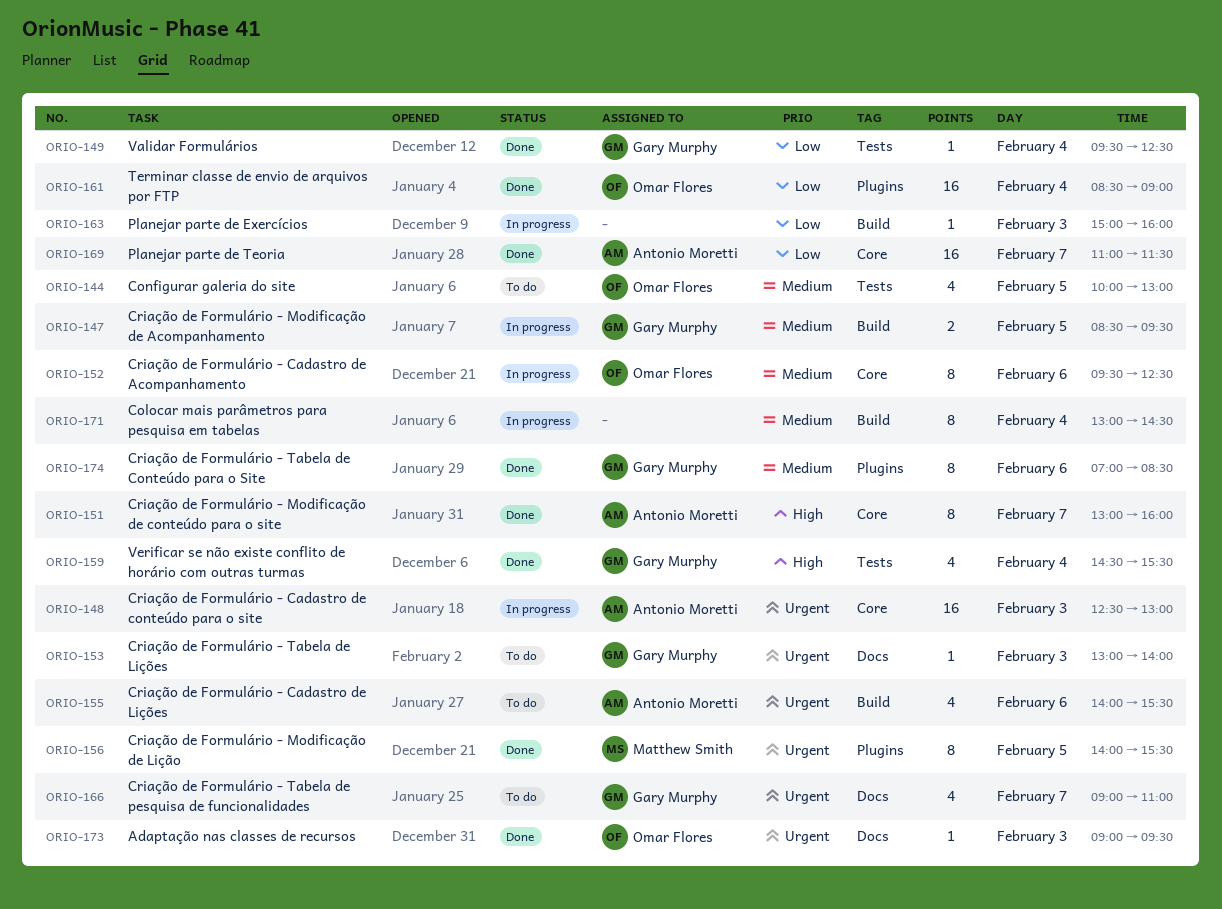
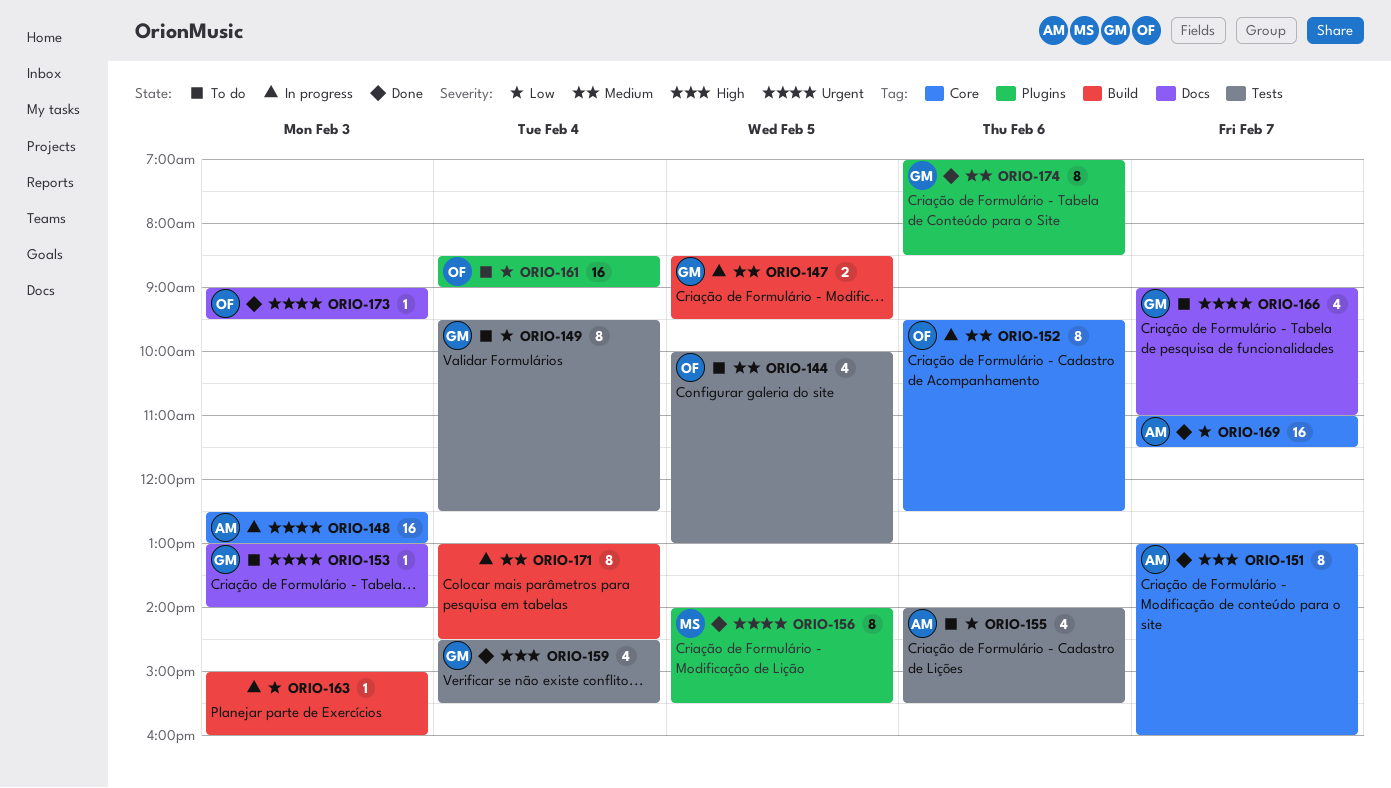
ORIO-149, status: Done -> To do
ORIO-149, estimate: 1 -> 8
ORIO-155, priority: Urgent -> Low
ORIO-155, label: Build -> Tests
ORIO-161, status: Done -> To do

